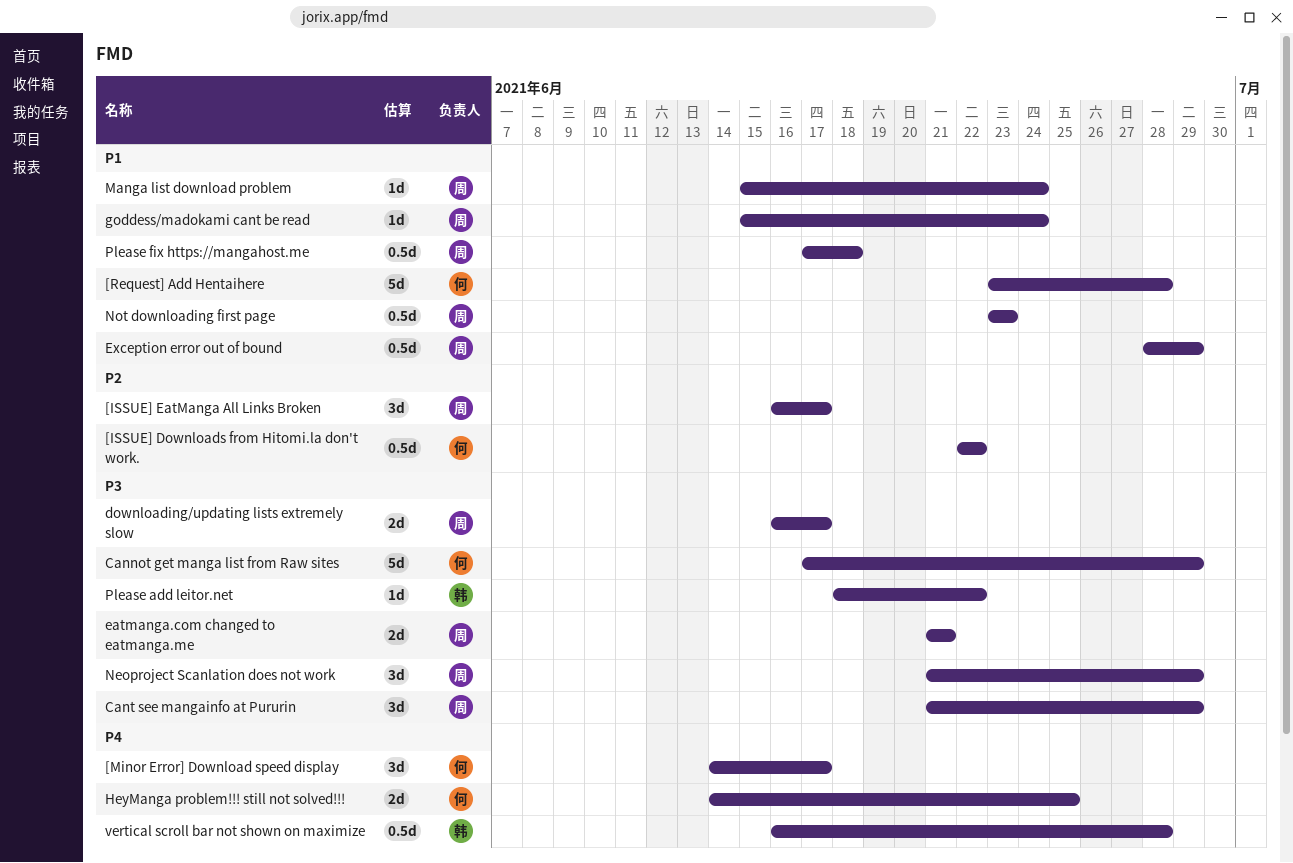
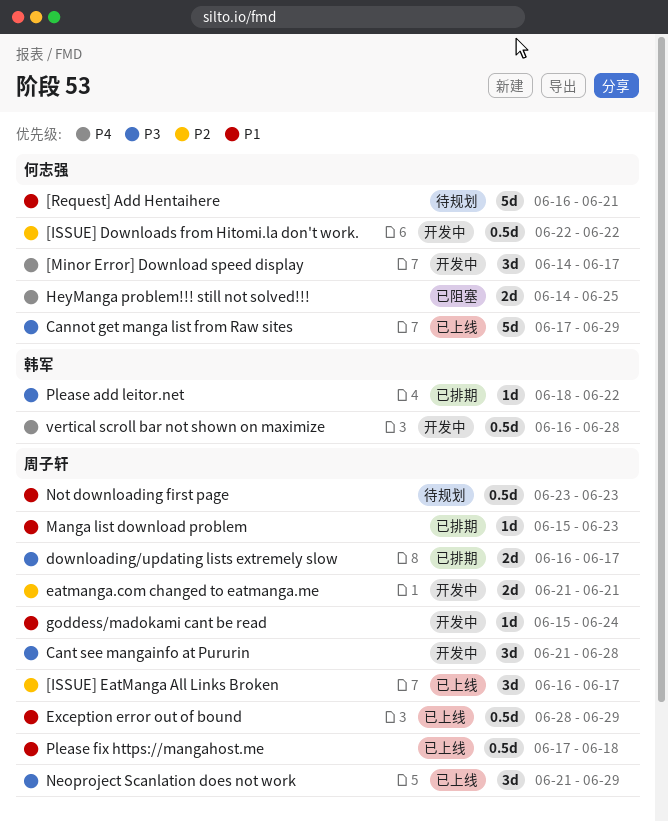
[Request] Add Hentaihere, start: Jun 23 -> Jun 16
[Request] Add Hentaihere, due: Jun 28 -> Jun 21
Cant see mangainfo at Pururin, due: Jun 29 -> Jun 28
eatmanga.com changed to eatmanga.me, priority: P3 -> P2
Manga list download problem, due: Jun 24 -> Jun 23

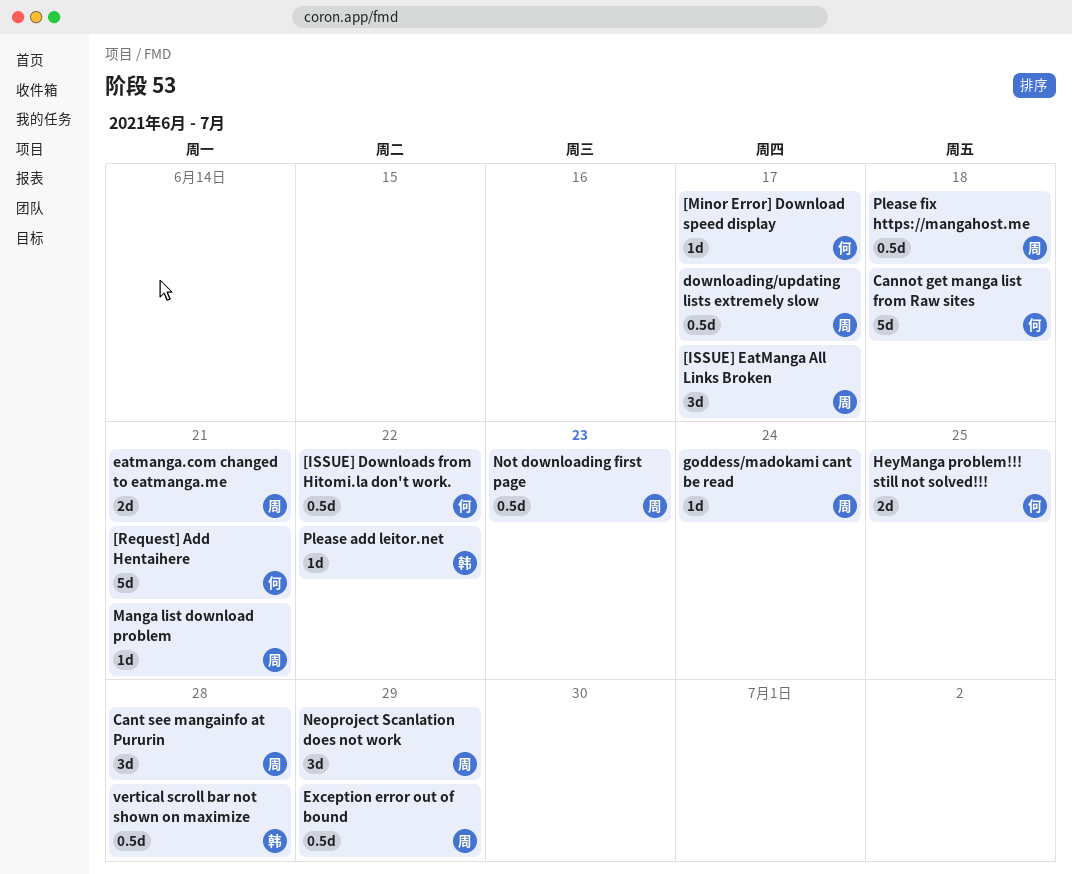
[Minor Error] Download speed display, estimate: 3d -> 1d
Cannot get manga list from Raw sites, due: Jun 29 -> Jun 18
downloading/updating lists extremely slow, estimate: 2d -> 0.5d
Manga list download problem, due: Jun 23 -> Jun 21

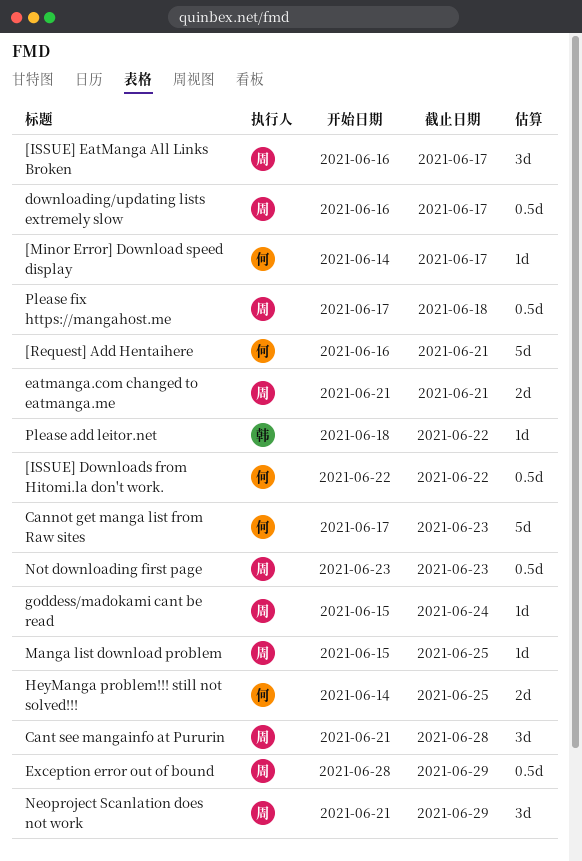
Cannot get manga list from Raw sites, due: Jun 18 -> Jun 23
Manga list download problem, due: Jun 21 -> Jun 25
vertical scroll bar not shown on maximize: present -> none

